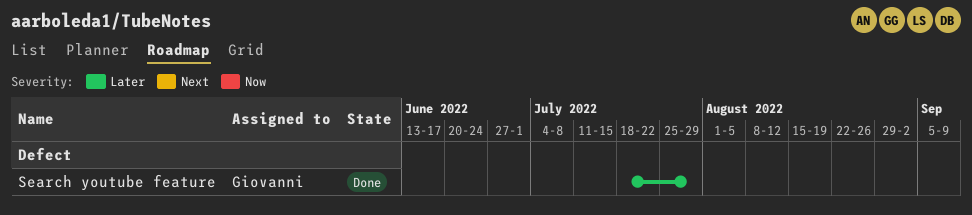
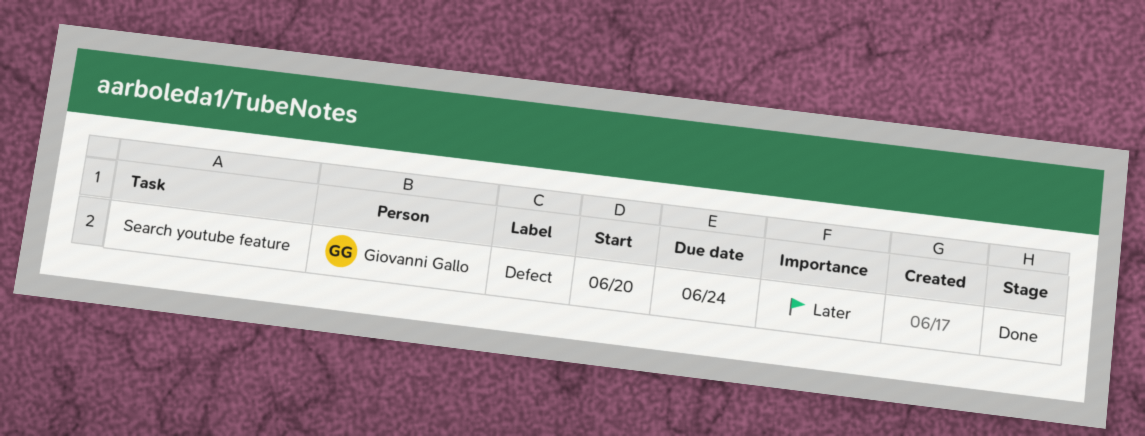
Search youtube feature, start: Jul 18 -> Jun 20
Search youtube feature, due: Jul 29 -> Jun 24

